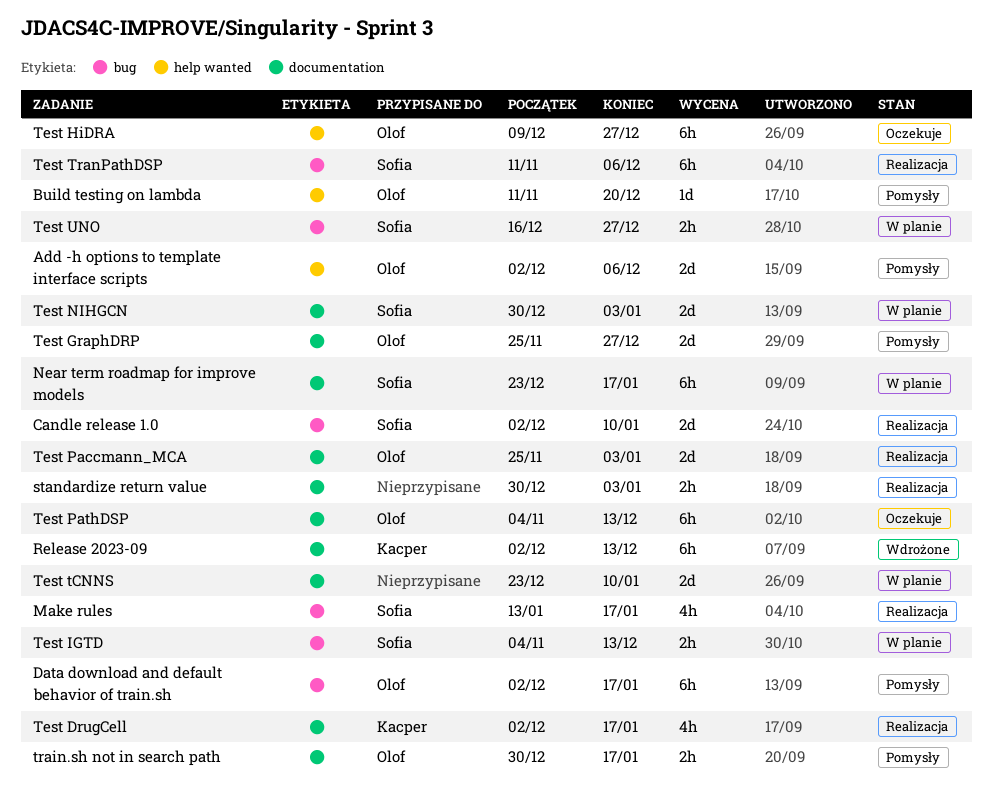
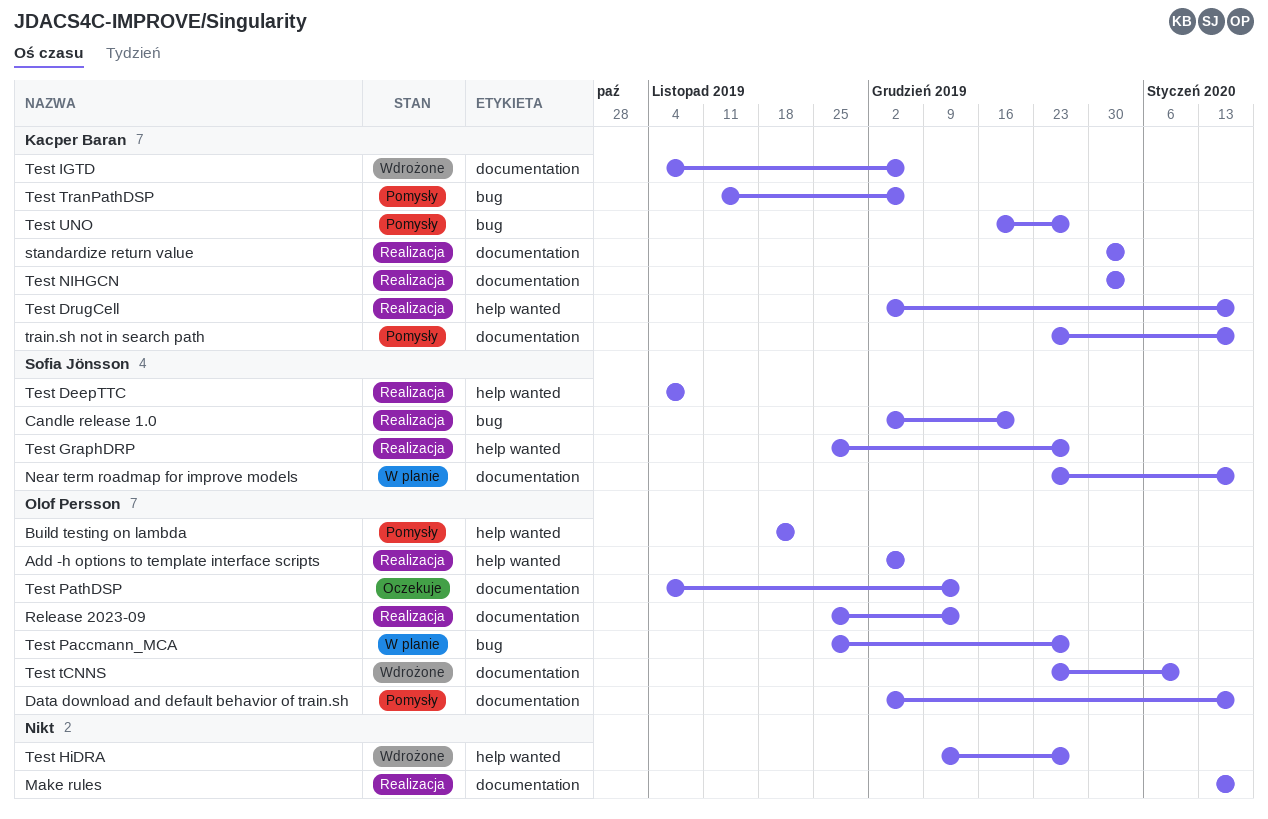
Add -h options to template interface scripts, status: Pomysły -> Realizacja
Build testing on lambda, start: Nov 11 -> Nov 18
Build testing on lambda, due: Dec 20 -> Nov 22
Candle release 1.0, due: Jan 10 -> Dec 20
Data download and default behavior of train.sh, label: bug -> documentation
Make rules, owner: Sofia Jönsson -> none
Make rules, label: bug -> documentation
Release 2023-09, status: Wdrożone -> Realizacja
Release 2023-09, owner: Kacper Baran -> Olof Persson
Release 2023-09, start: Dec 2 -> Nov 25
standardize return value, owner: none -> Kacper Baran
Test DeepTTC: none -> present
Test DrugCell, label: documentation -> help wanted
Test GraphDRP, status: Pomysły -> Realizacja
Test GraphDRP, owner: Olof Persson -> Sofia Jönsson
Test GraphDRP, label: documentation -> help wanted
Test HiDRA, status: Oczekuje -> Wdrożone
Test HiDRA, owner: Olof Persson -> none
Test IGTD, status: W planie -> Wdrożone
Test IGTD, owner: Sofia Jönsson -> Kacper Baran
Test IGTD, label: bug -> documentation
Test IGTD, due: Dec 13 -> Dec 6
Test NIHGCN, status: W planie -> Realizacja
Test NIHGCN, owner: Sofia Jönsson -> Kacper Baran
Test Paccmann_MCA, status: Realizacja -> W planie
Test Paccmann_MCA, label: documentation -> bug
Test Paccmann_MCA, due: Jan 3 -> Dec 27
Test tCNNS, status: W planie -> Wdrożone
Test tCNNS, owner: none -> Olof Persson
Test TranPathDSP, status: Realizacja -> Pomysły
Test TranPathDSP, owner: Sofia Jönsson -> Kacper Baran
Test UNO, status: W planie -> Pomysły
Test UNO, owner: Sofia Jönsson -> Kacper Baran
train.sh not in search path, owner: Olof Persson -> Kacper Baran
train.sh not in search path, start: Dec 30 -> Dec 23

